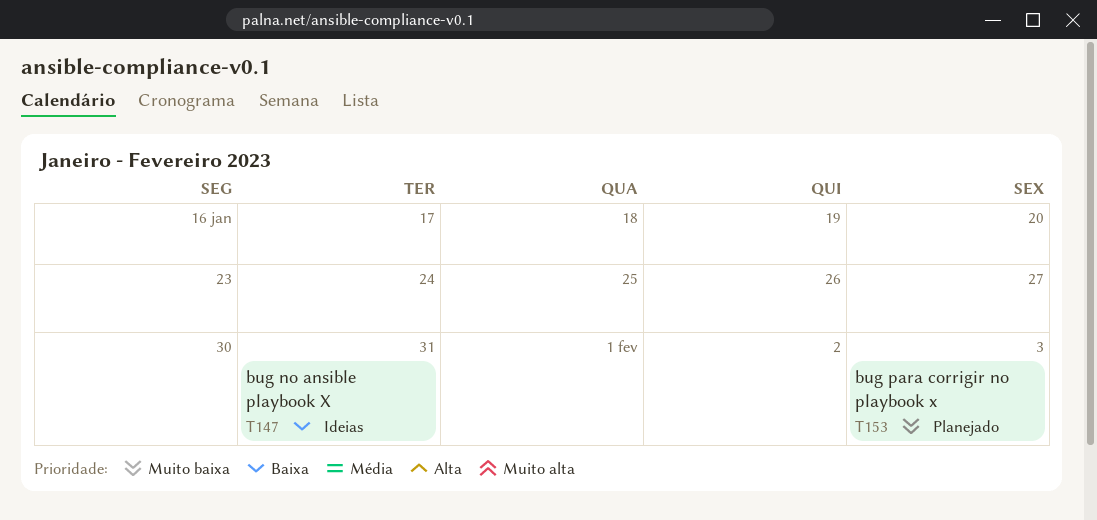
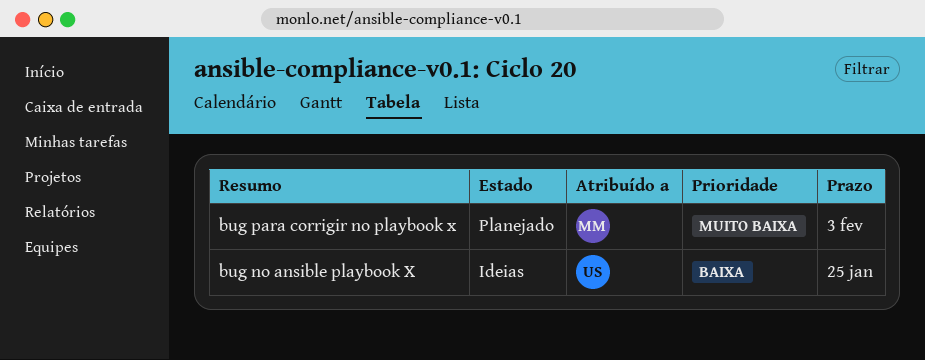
bug no ansible playbook X, due: Jan 31 -> Jan 25

